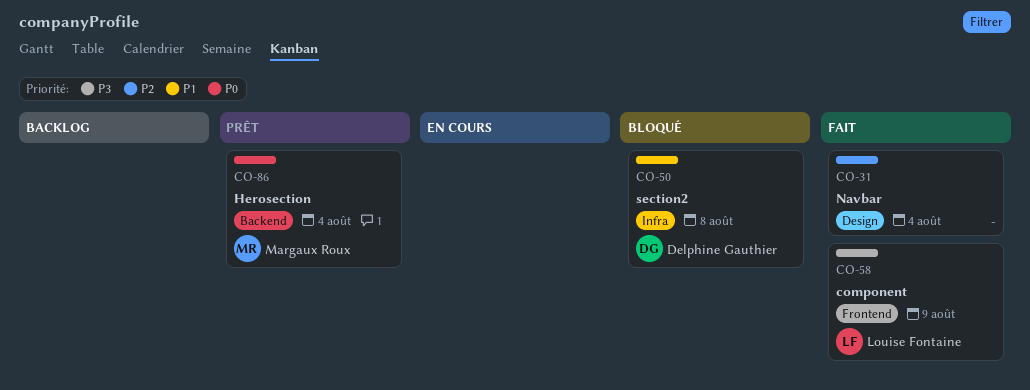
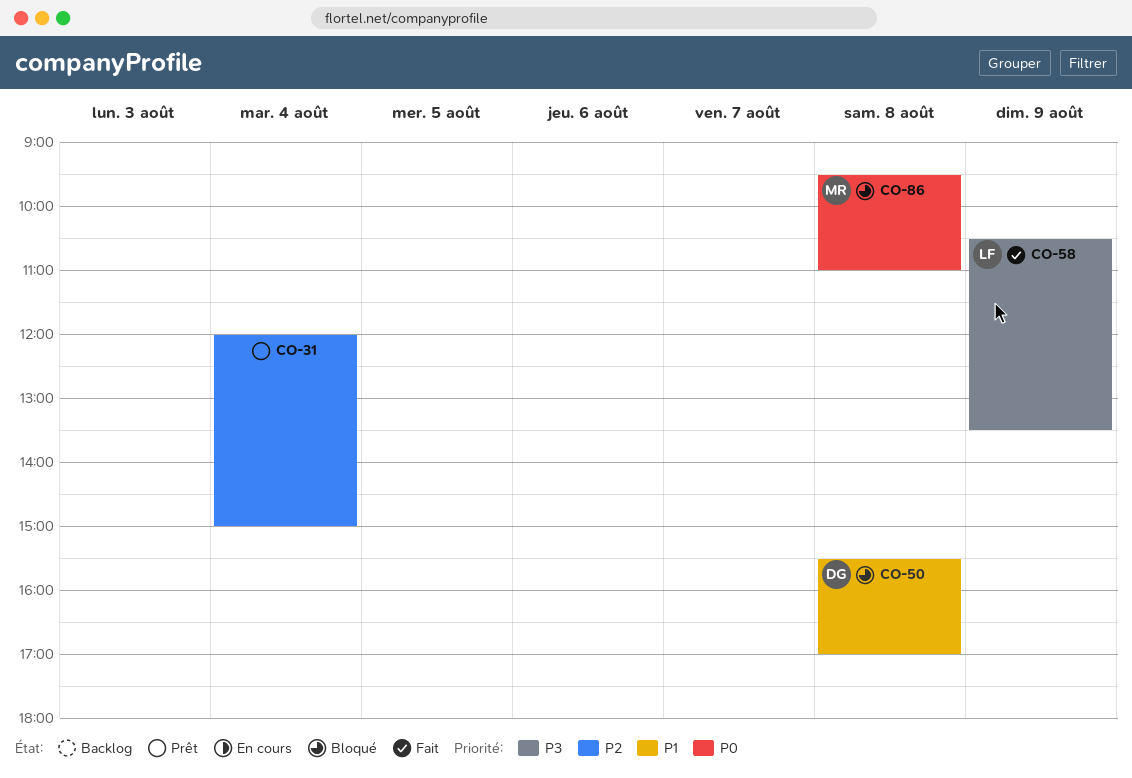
CO-31, status: Fait -> Prêt
CO-86, status: Prêt -> Bloqué
CO-86, day: Aug 4 -> Aug 8

